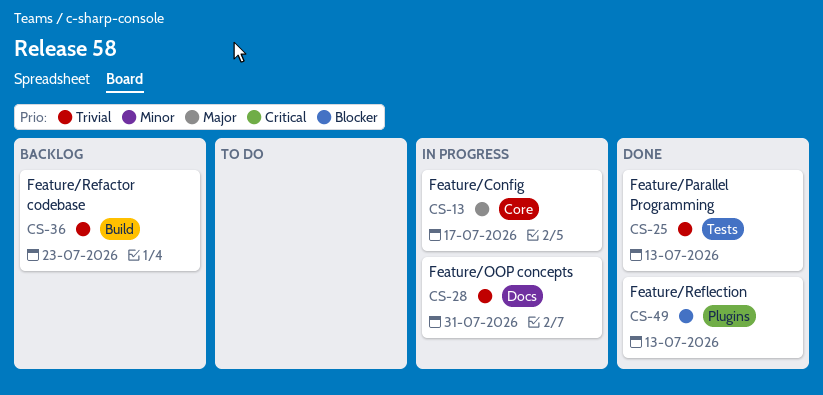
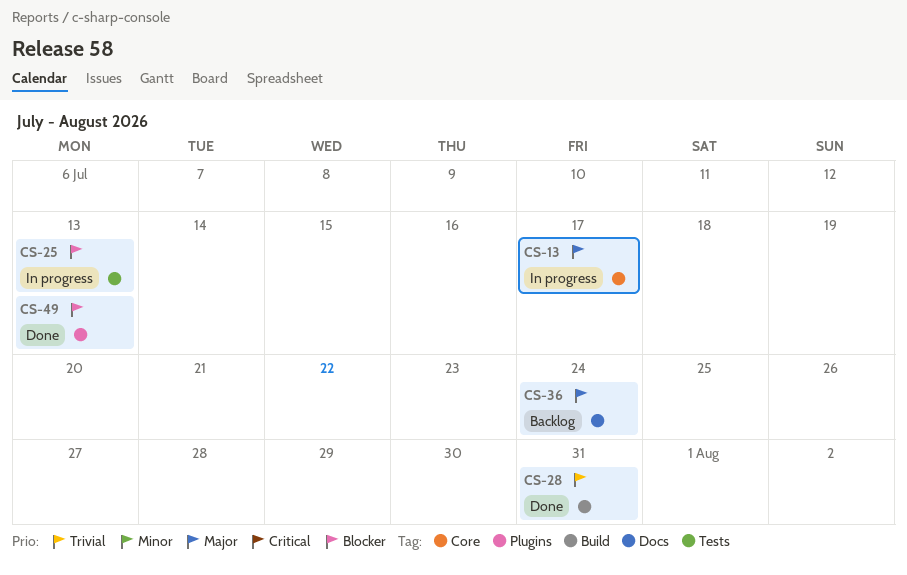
CS-25, status: Done -> In progress
CS-25, priority: Trivial -> Blocker
CS-28, status: In progress -> Done
CS-28, label: Docs -> Build
CS-36, priority: Trivial -> Major
CS-36, label: Build -> Docs
CS-36, due: Jul 23 -> Jul 24

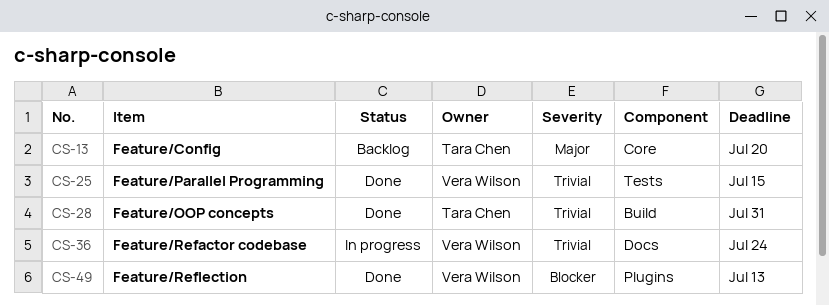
CS-13, status: In progress -> Backlog
CS-13, due: Jul 17 -> Jul 20
CS-25, status: In progress -> Done
CS-25, priority: Blocker -> Trivial
CS-25, due: Jul 13 -> Jul 15
CS-36, status: Backlog -> In progress
CS-36, priority: Major -> Trivial

